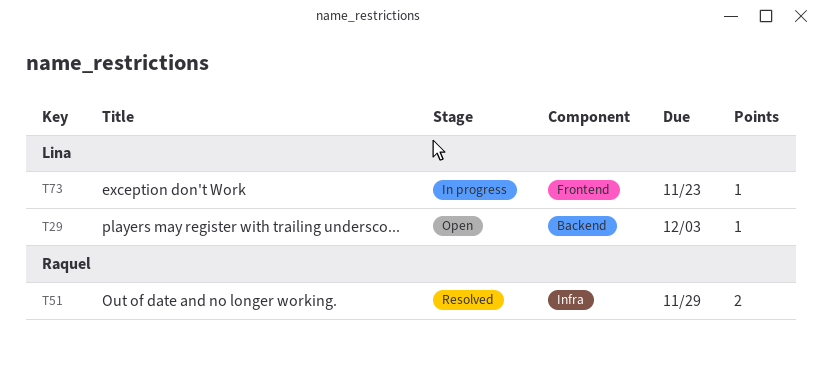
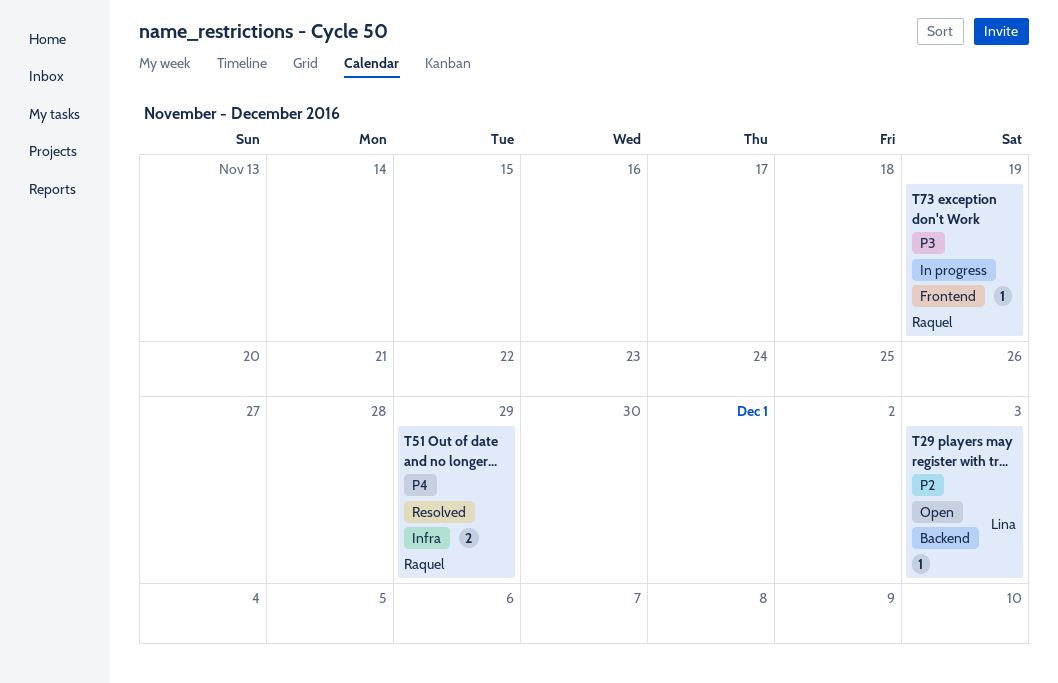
T73, owner: Lina -> Raquel
T73, due: Nov 23 -> Nov 19

